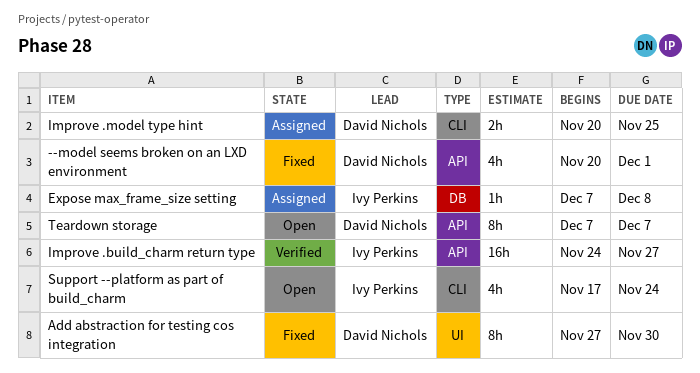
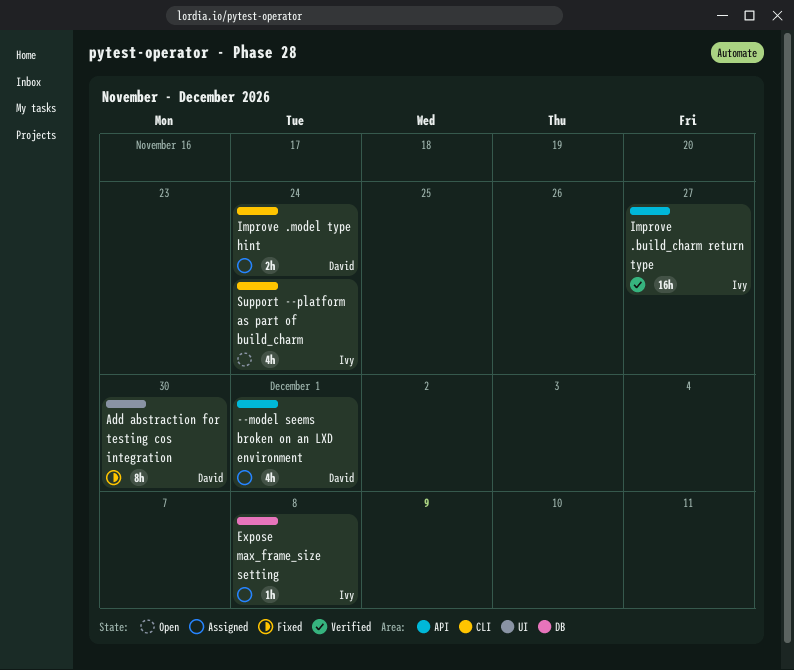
--model seems broken on an LXD environment, status: Fixed -> Assigned
Improve .model type hint, due: Nov 25 -> Nov 24
Teardown storage: present -> none

